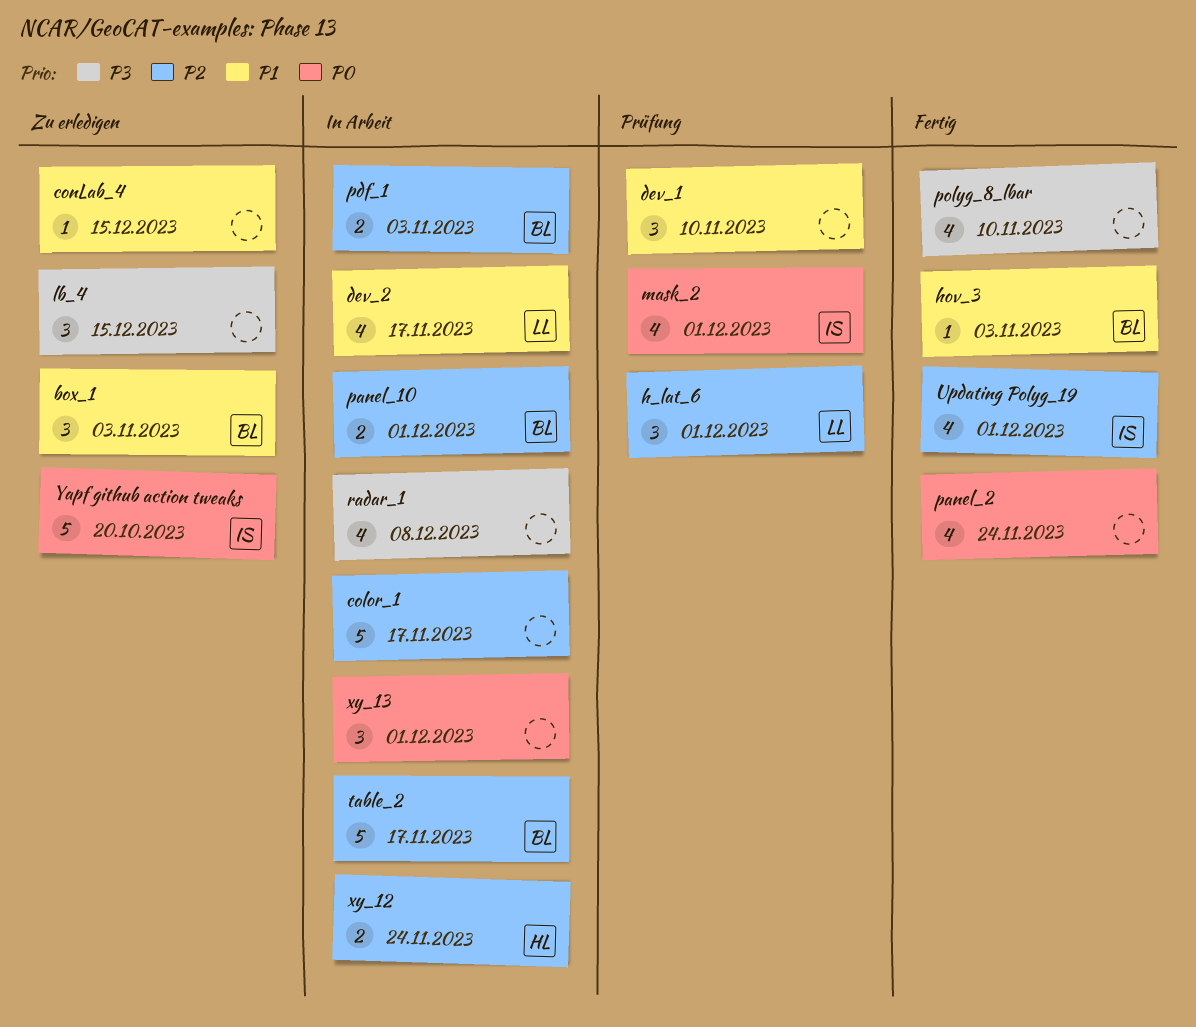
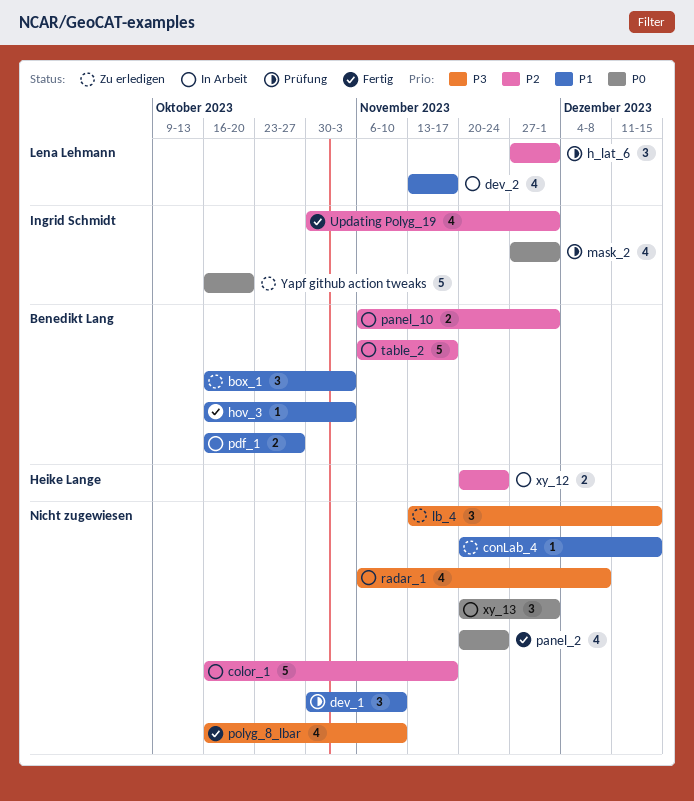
pdf_1, priority: P2 -> P1
pdf_1, due: Nov 3 -> Oct 27

